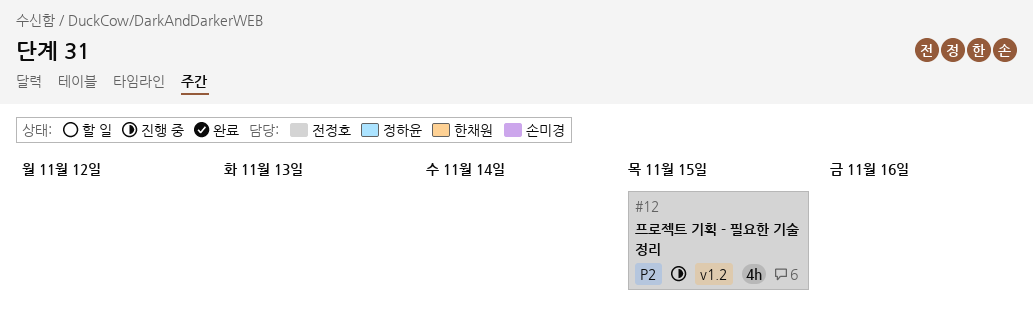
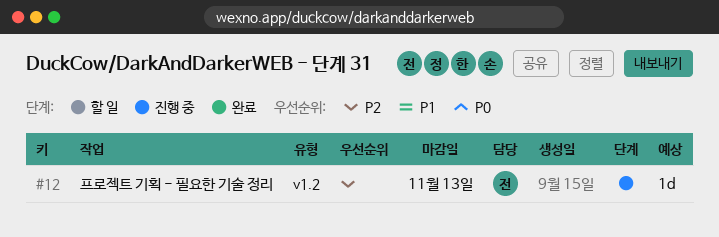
#12, estimate: 4h -> 1d
#12, due: Nov 15 -> Nov 13

